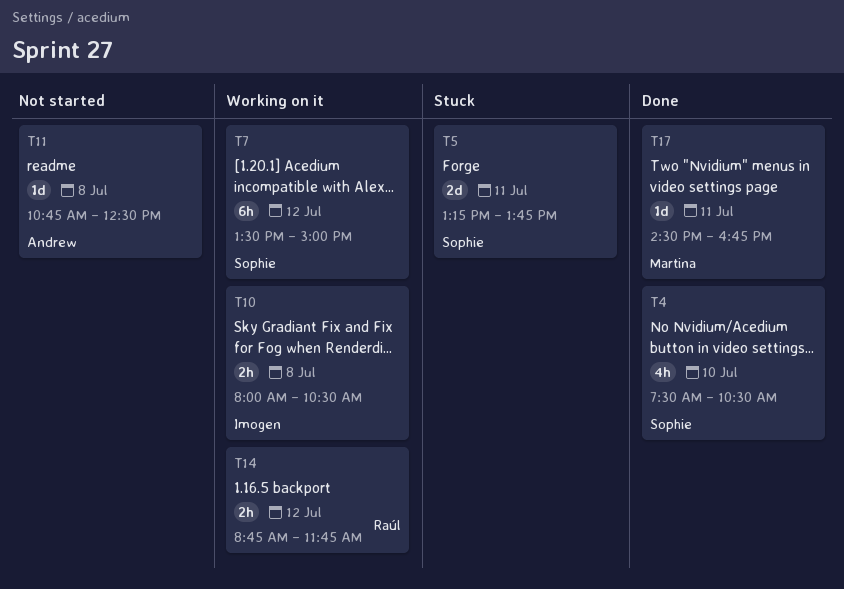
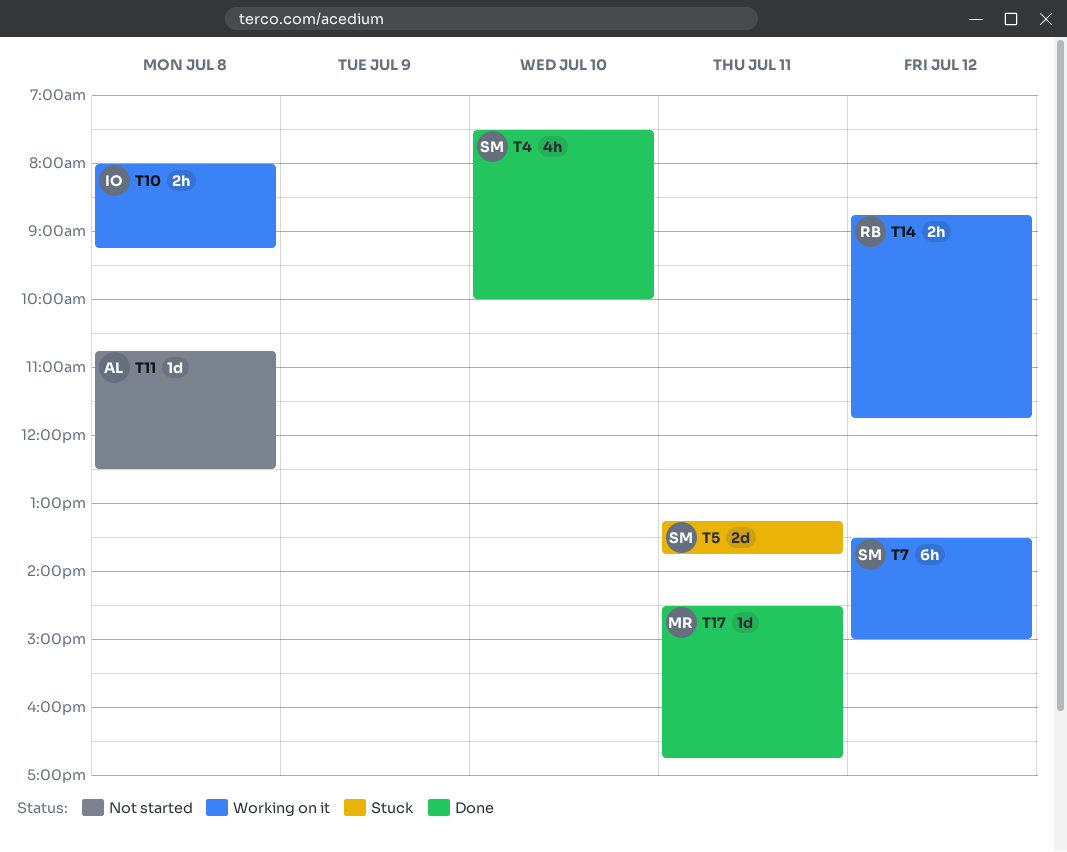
T4, ends: 10:30 -> 10:00
T10, ends: 10:30 -> 09:15

